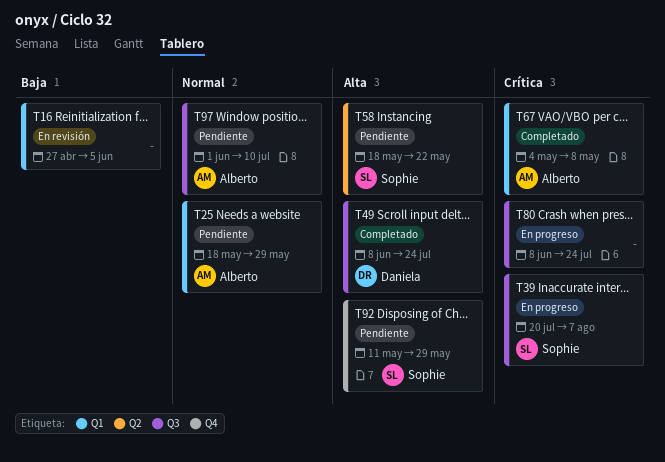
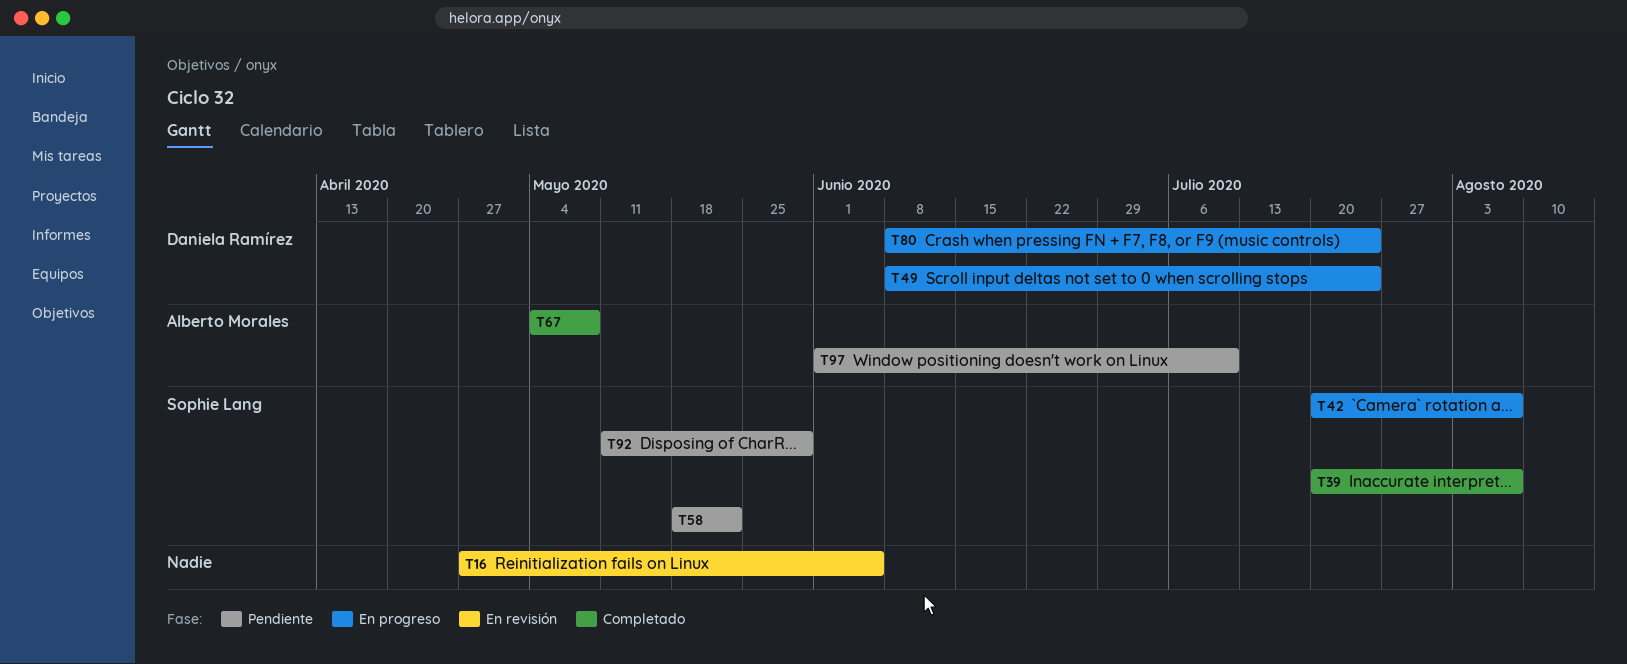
T25: present -> none
T39, status: En progreso -> Completado
T42: none -> present
T49, status: Completado -> En progreso
T80, owner: none -> Daniela Ramírez

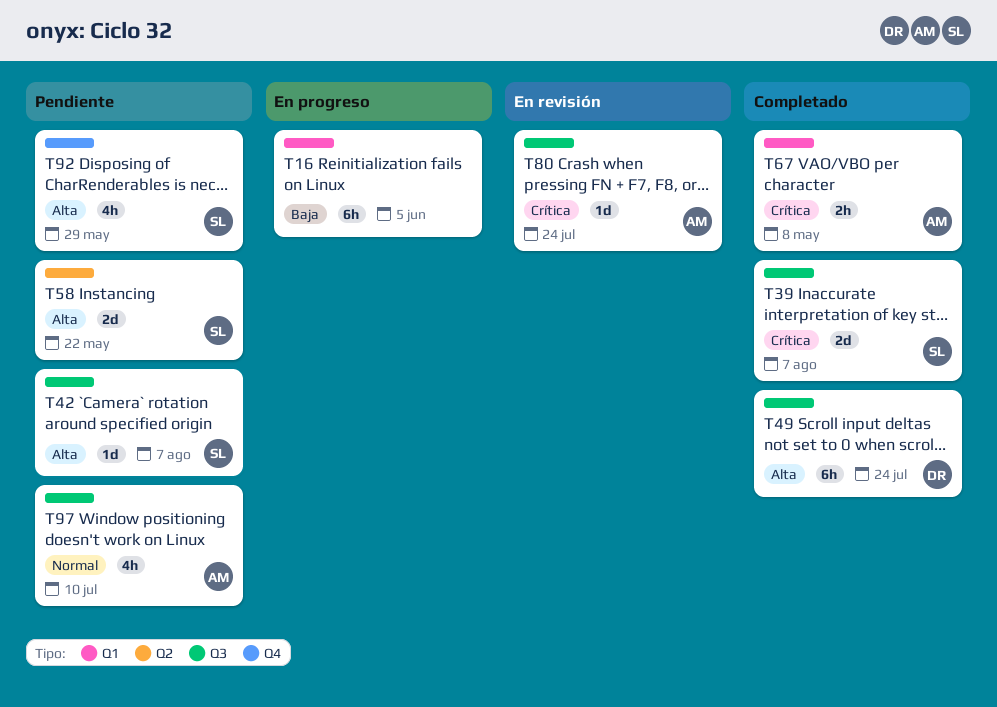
T16, status: En revisión -> En progreso
T42, status: En progreso -> Pendiente
T49, status: En progreso -> Completado
T80, status: En progreso -> En revisión
T80, owner: Daniela Ramírez -> Alberto Morales

